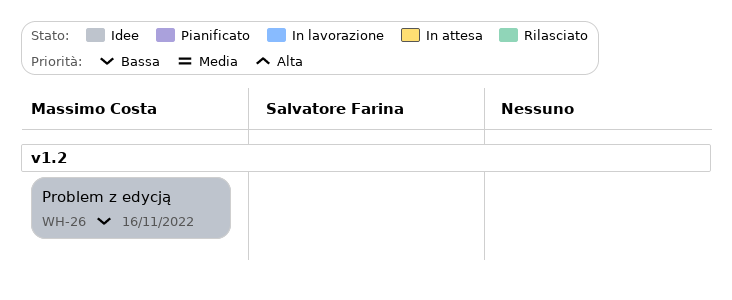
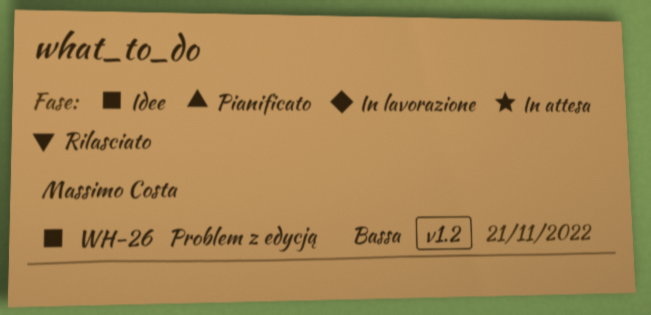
WH-26, due: Nov 16 -> Nov 21

